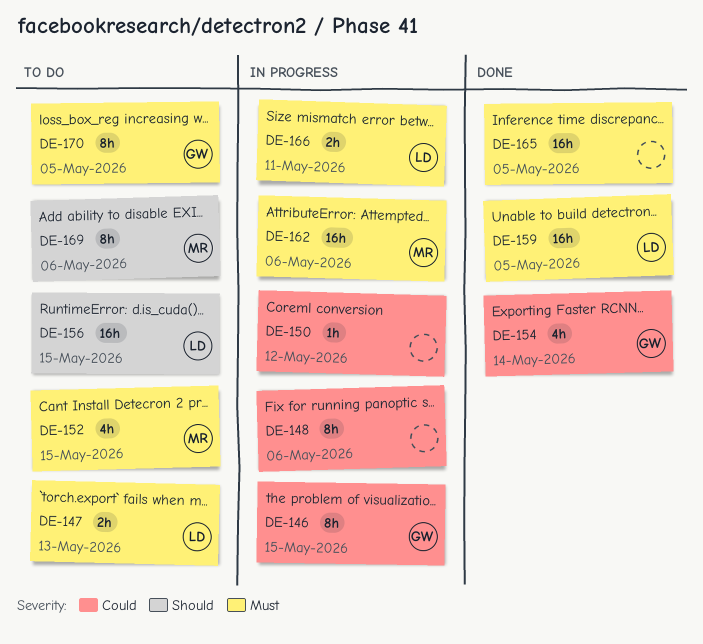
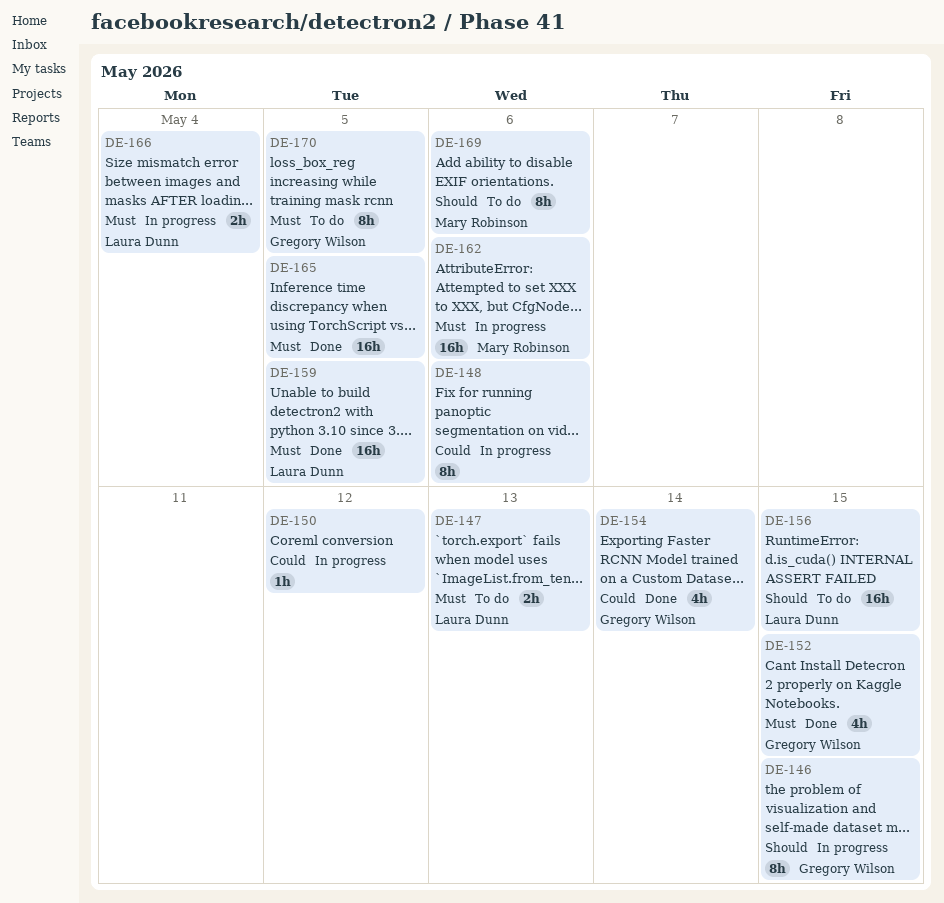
DE-146, priority: Could -> Should
DE-152, status: To do -> Done
DE-152, owner: Mary Robinson -> Gregory Wilson
DE-166, due: May 11 -> May 4

